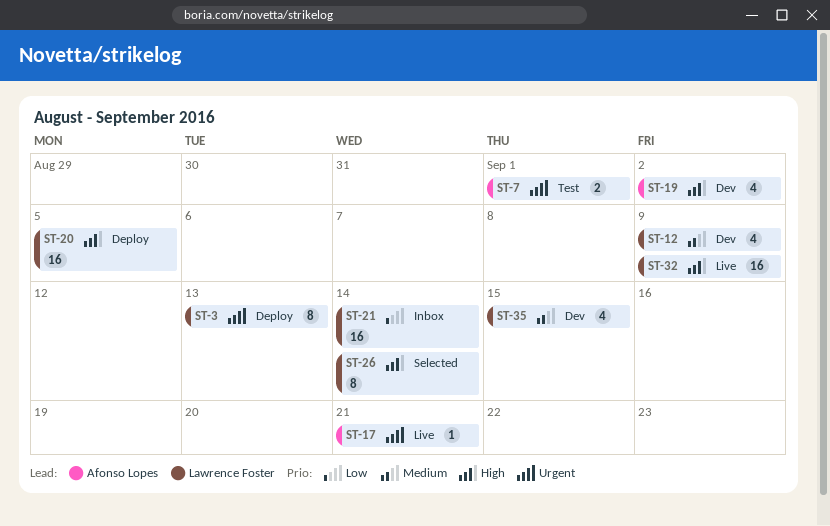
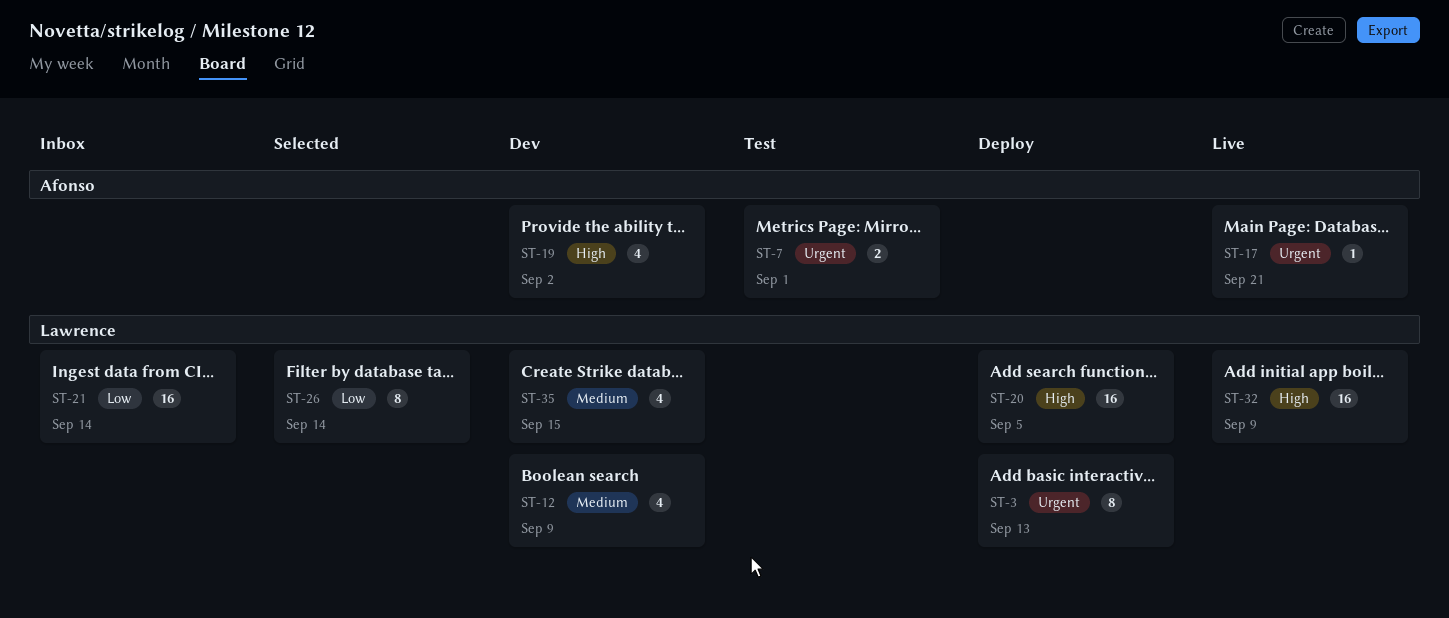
ST-26, priority: High -> Low

